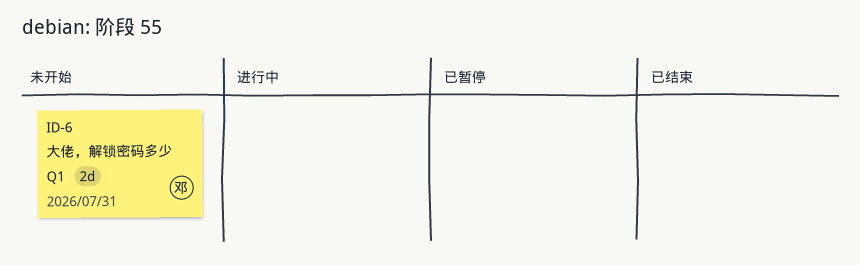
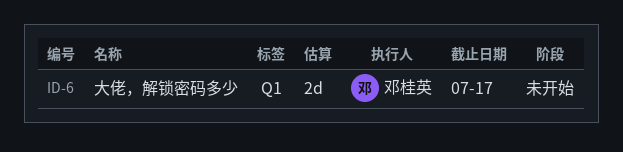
ID-6, due: Jul 31 -> Jul 17

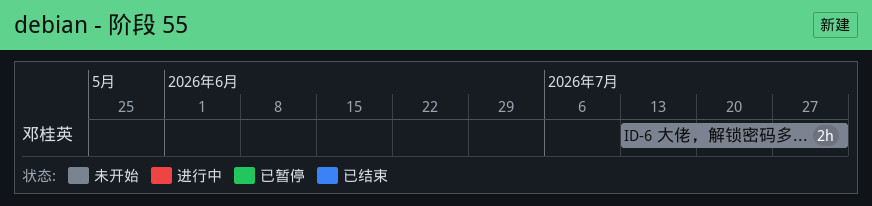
ID-6, estimate: 2d -> 2h
ID-6, due: Jul 17 -> Jul 31

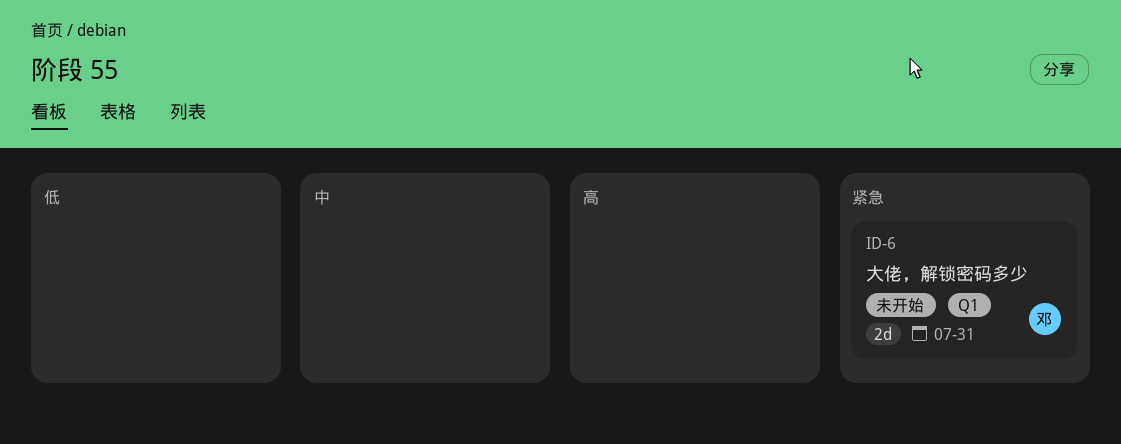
ID-6, estimate: 2h -> 2d

